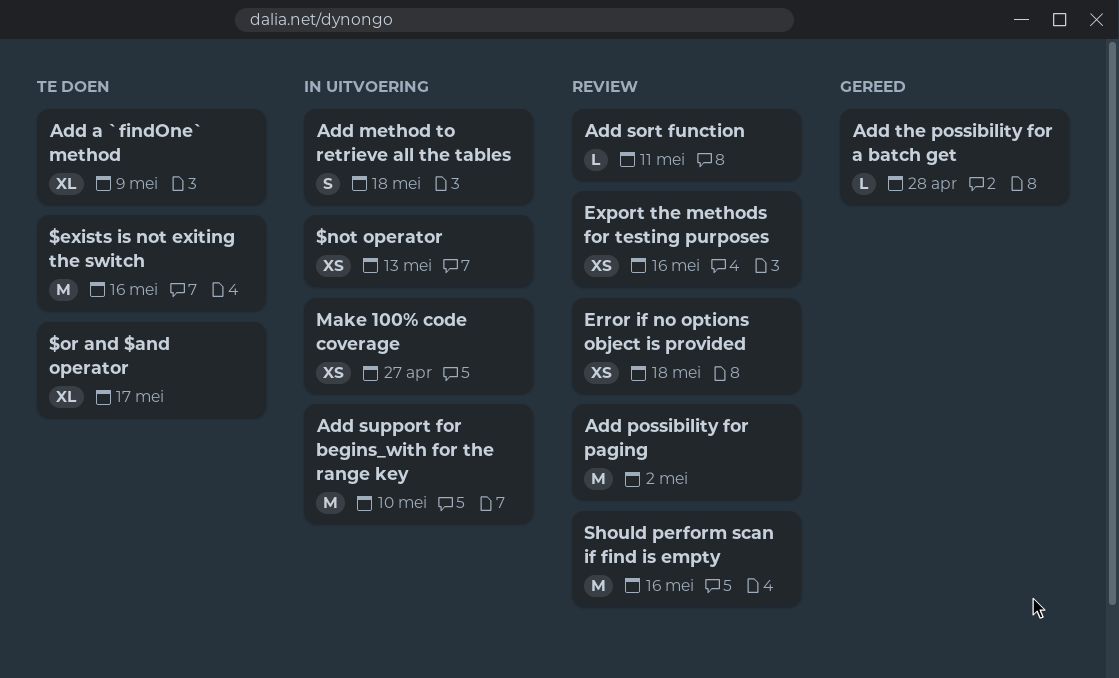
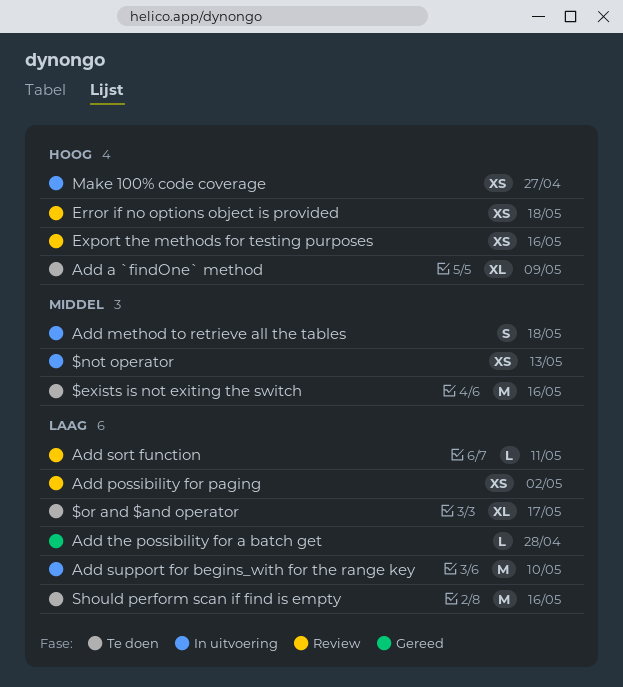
Add possibility for paging, estimate: M -> XS
Should perform scan if find is empty, status: Review -> Te doen

